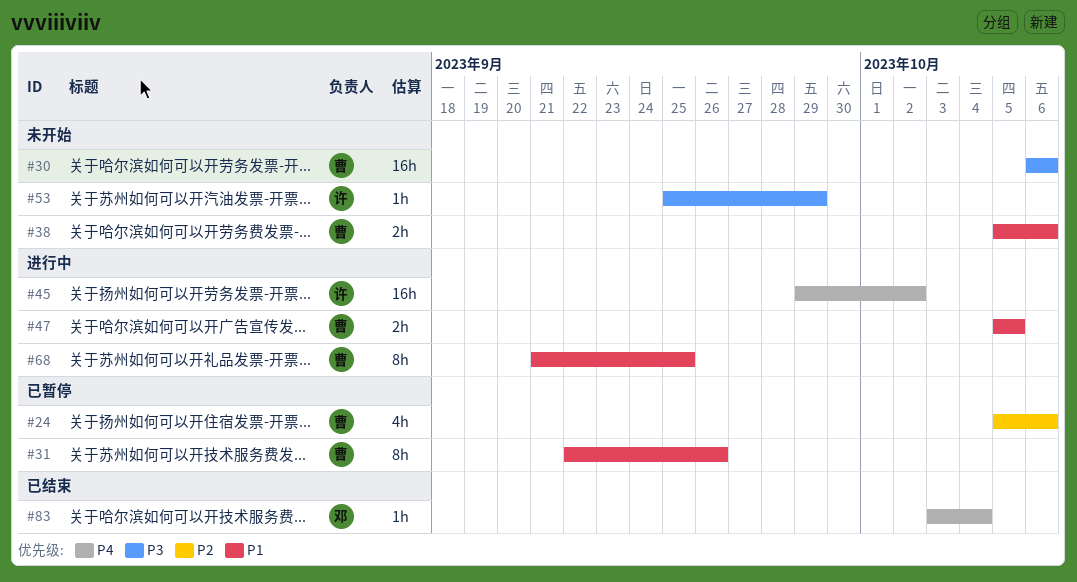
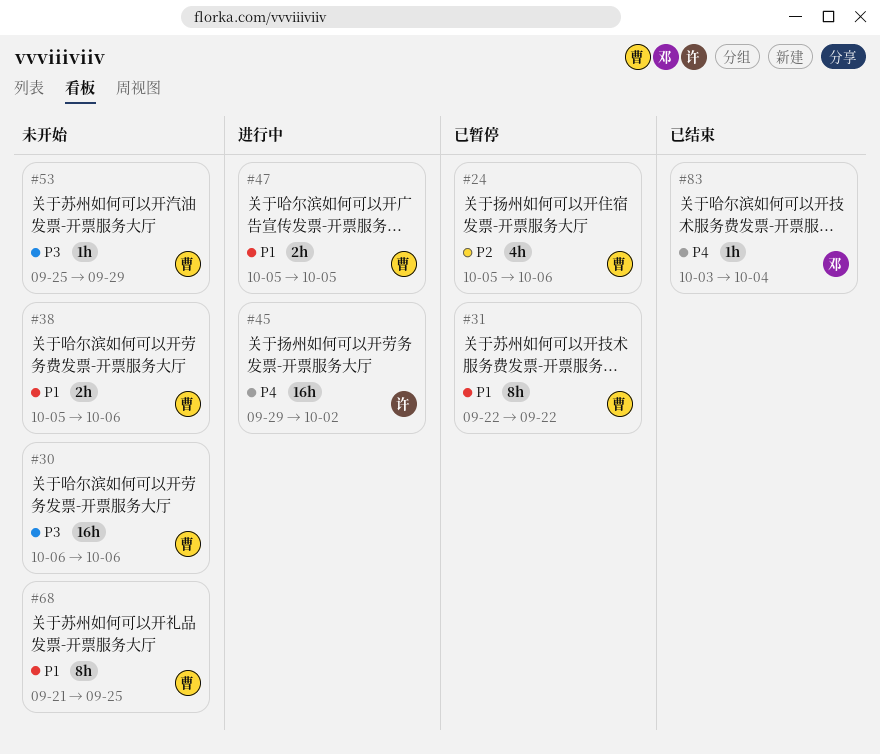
#31, due: Sep 26 -> Sep 22
#53, owner: 许 -> 曹
#68, status: 进行中 -> 未开始

